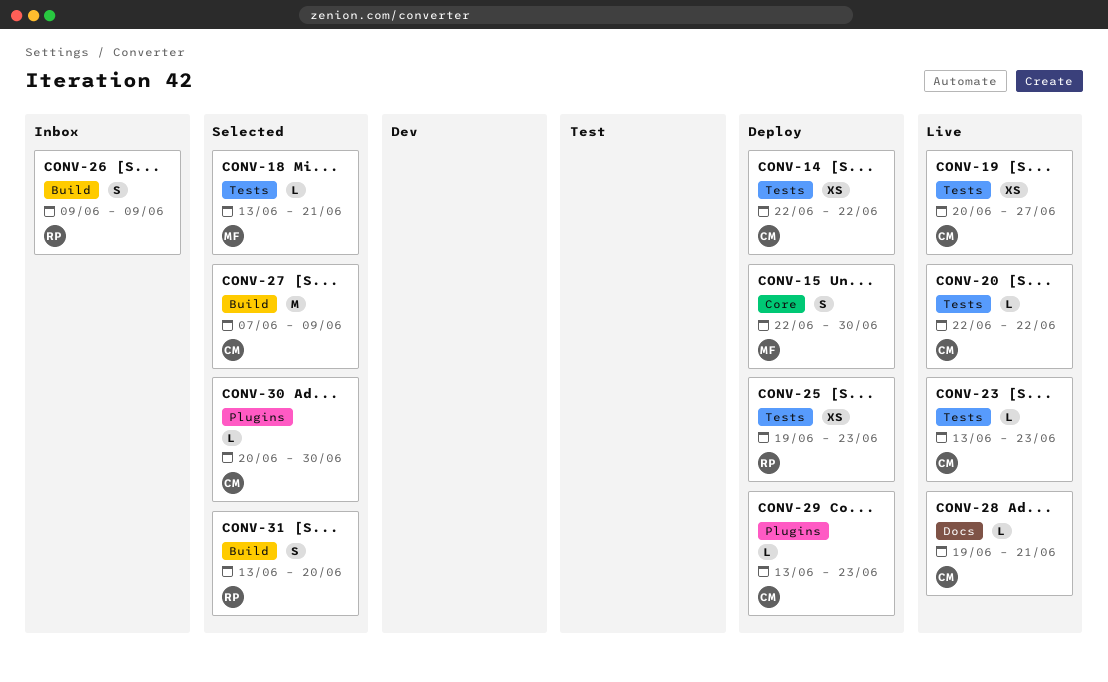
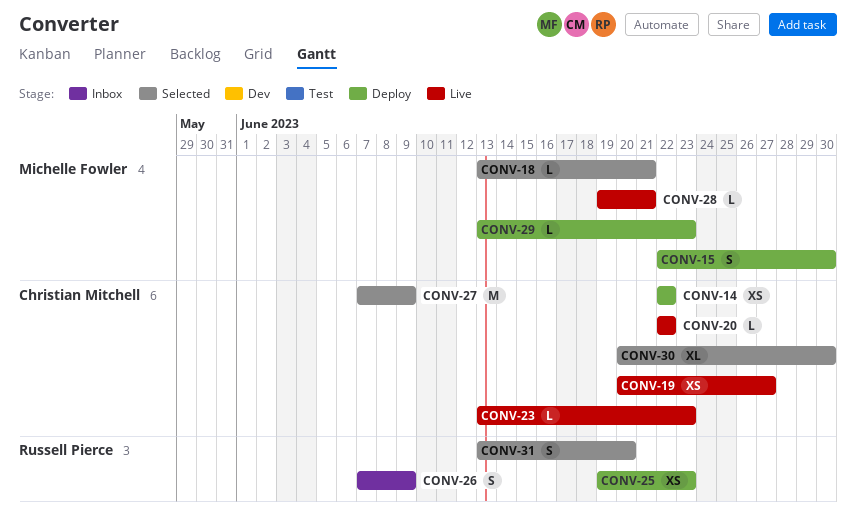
CONV-26, start: Jun 9 -> Jun 7
CONV-28, owner: Christian Mitchell -> Michelle Fowler
CONV-29, owner: Christian Mitchell -> Michelle Fowler
CONV-30, estimate: L -> XL

